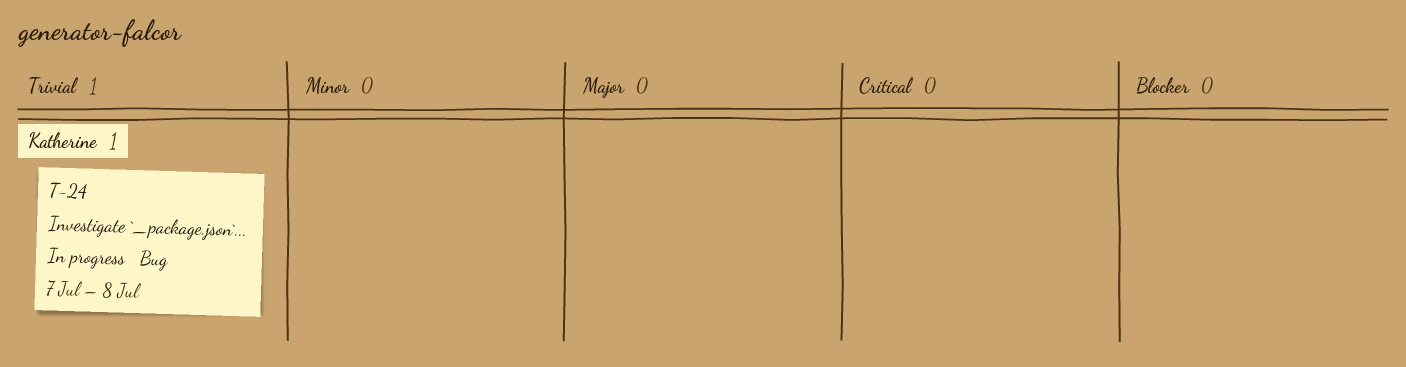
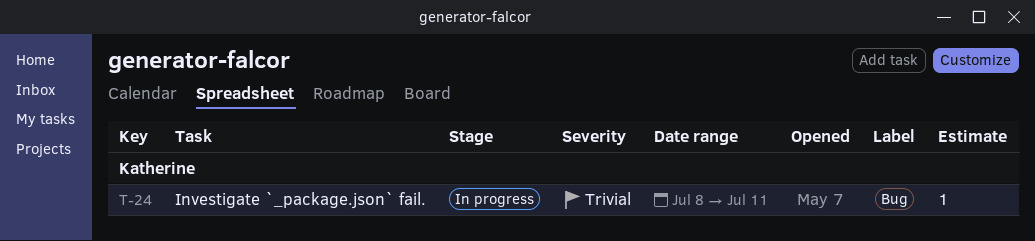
T-24, start: Jul 7 -> Jul 8
T-24, due: Jul 8 -> Jul 11

